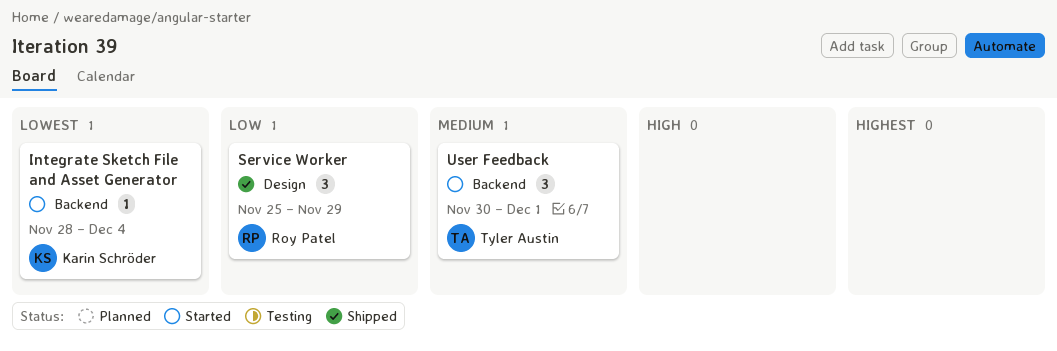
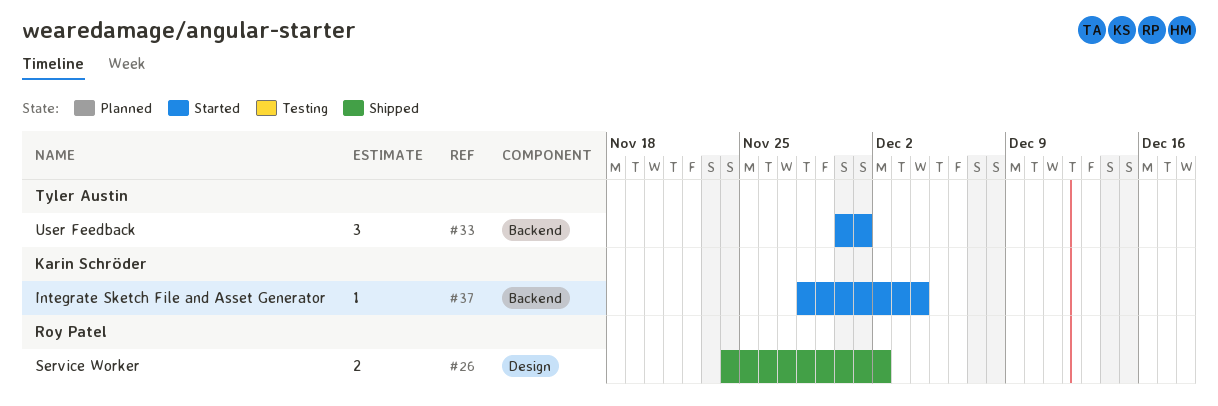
Service Worker, estimate: 3 -> 2
Service Worker, start: Nov 25 -> Nov 24
Service Worker, due: Nov 29 -> Dec 2

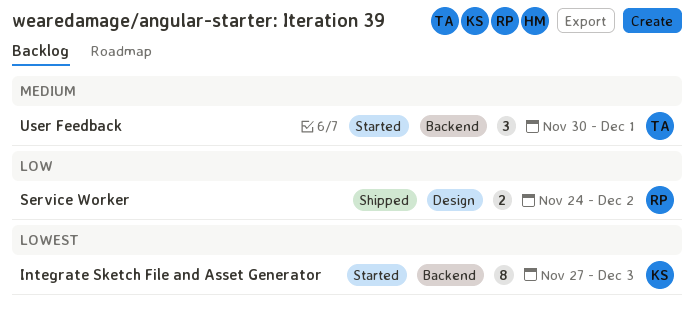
Integrate Sketch File and Asset Generator, estimate: 1 -> 8
Integrate Sketch File and Asset Generator, start: Nov 28 -> Nov 27
Integrate Sketch File and Asset Generator, due: Dec 4 -> Dec 3

